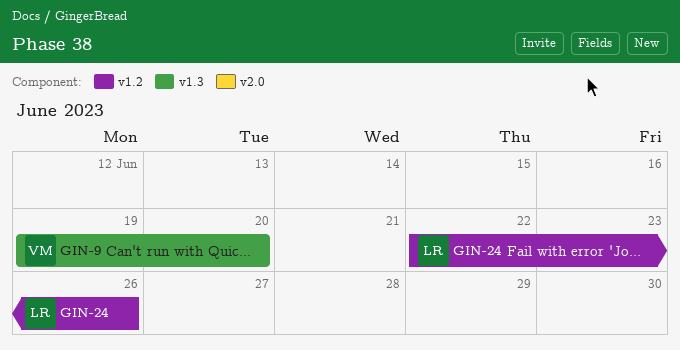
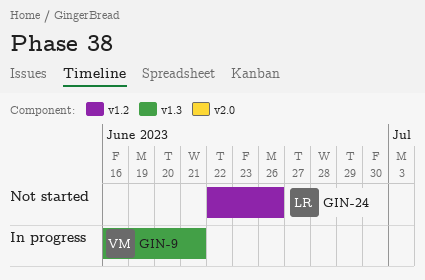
GIN-9, start: Jun 19 -> Jun 16
GIN-9, due: Jun 20 -> Jun 21

